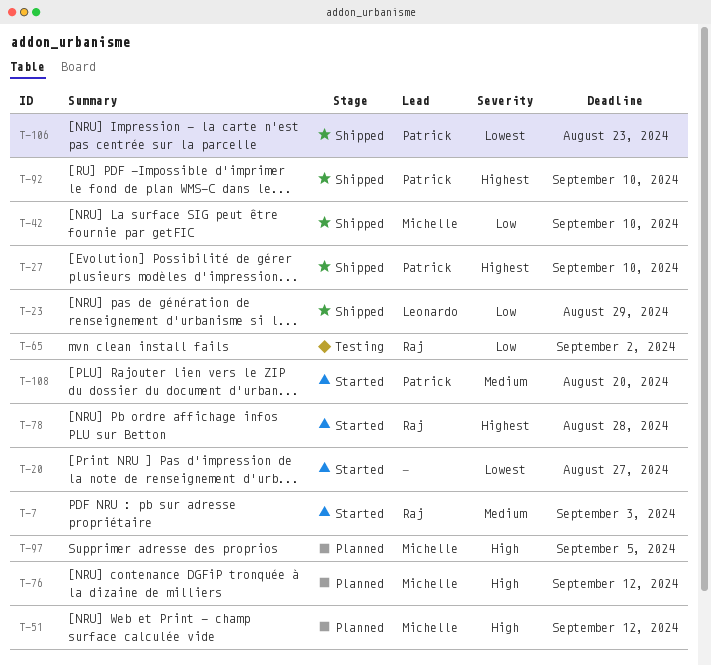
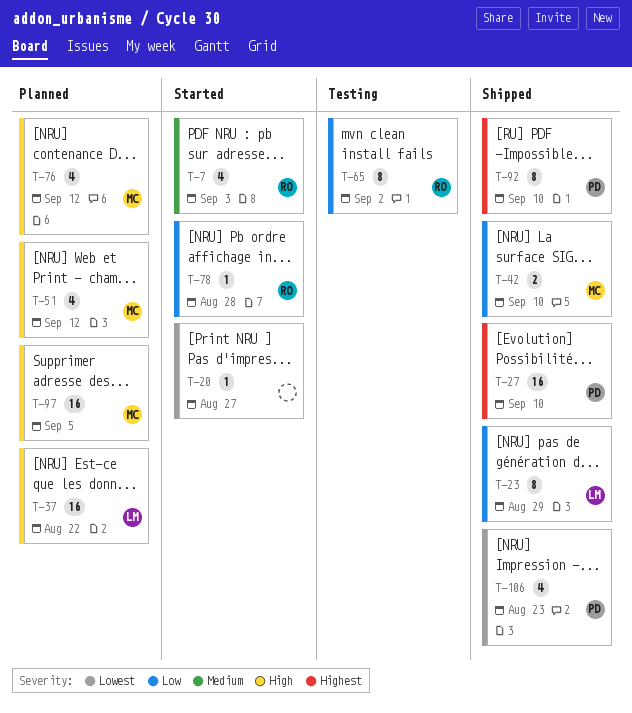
T-37: none -> present
T-78, priority: Highest -> Low
T-108: present -> none

